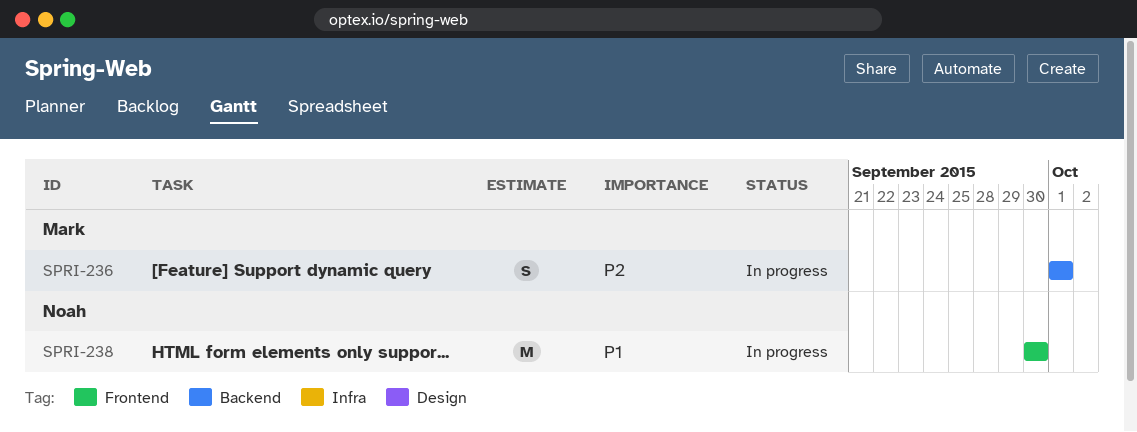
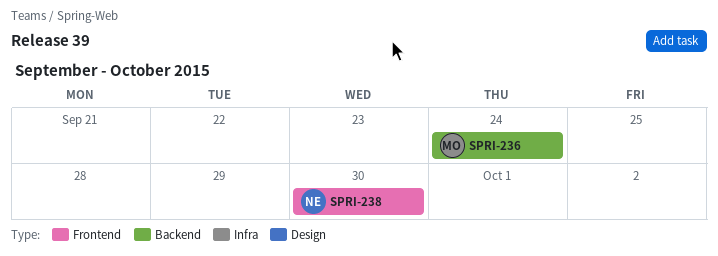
SPRI-236, start: Oct 1 -> Sep 24
SPRI-236, due: Oct 1 -> Sep 24

